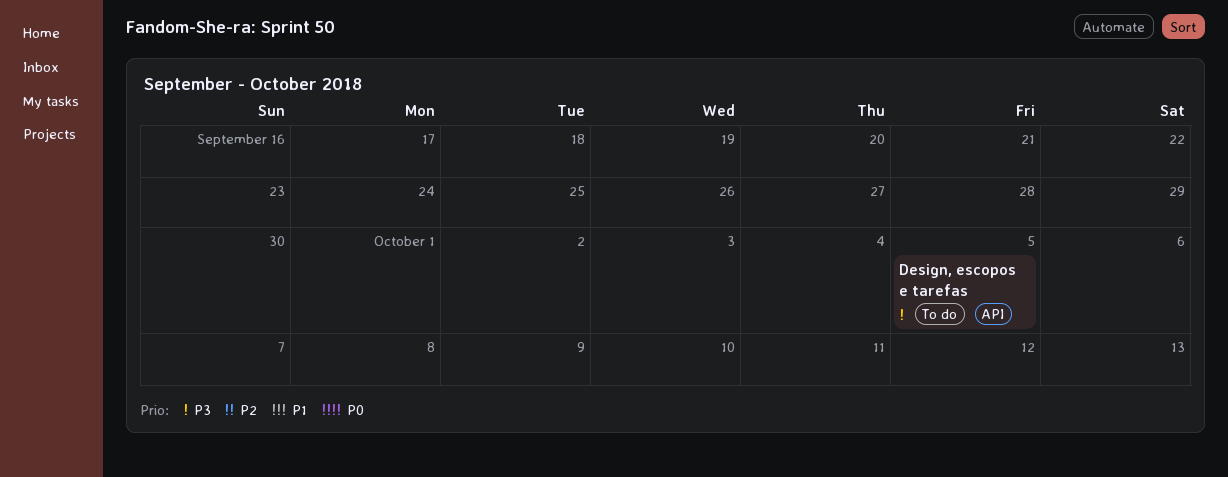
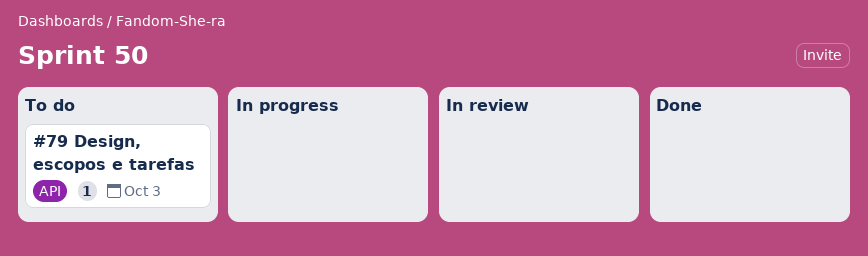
Design, escopos e tarefas, due: Oct 5 -> Oct 3

